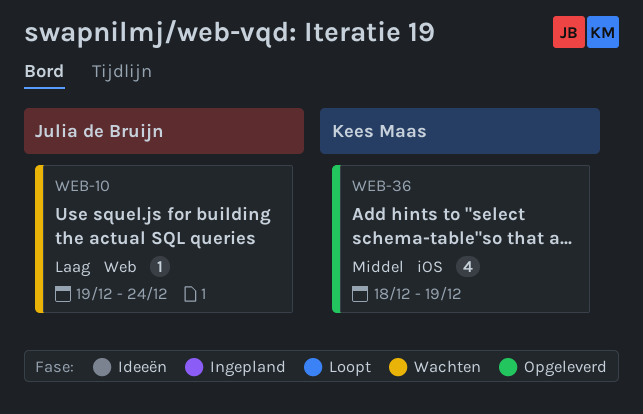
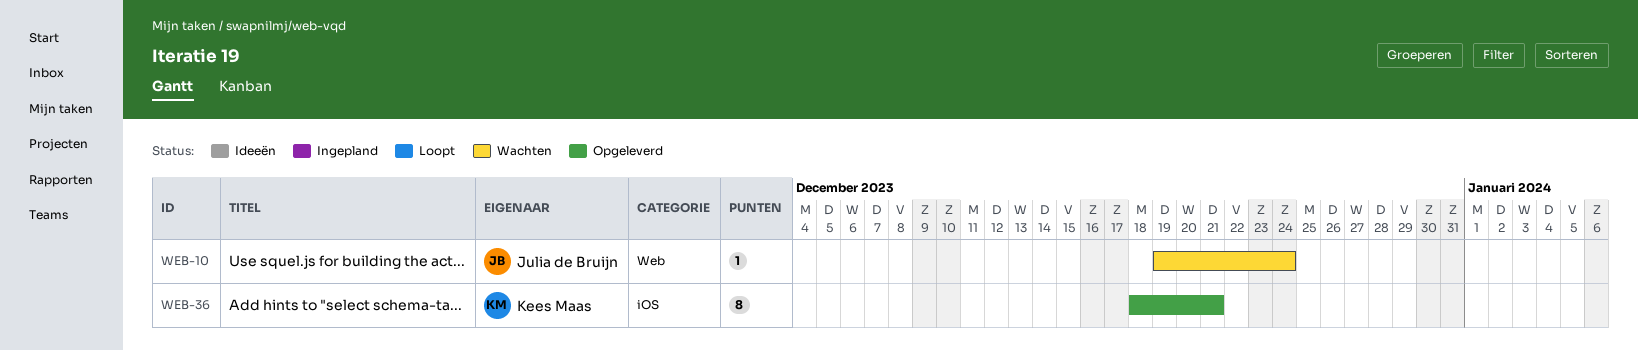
WEB-36, estimate: 4 -> 8
WEB-36, due: Dec 19 -> Dec 21

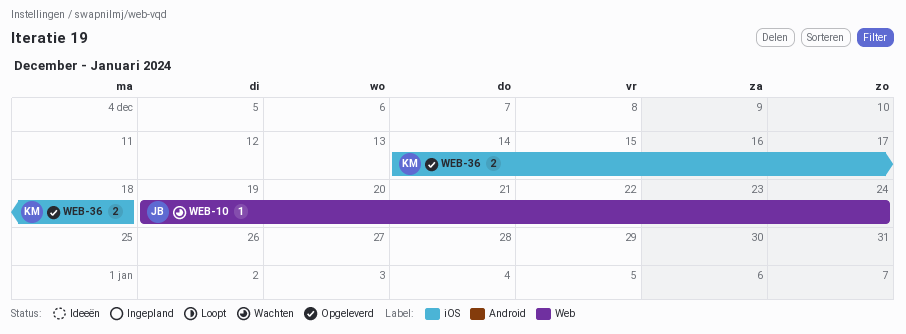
WEB-36, estimate: 8 -> 2
WEB-36, start: Dec 18 -> Dec 14
WEB-36, due: Dec 21 -> Dec 18

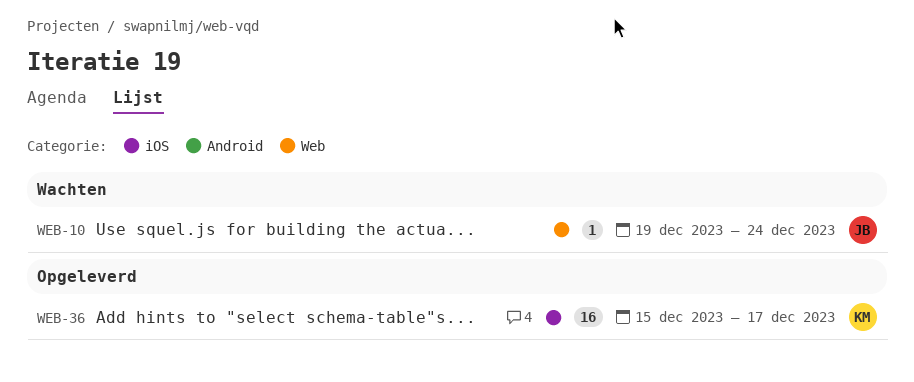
WEB-36, estimate: 2 -> 16
WEB-36, start: Dec 14 -> Dec 15
WEB-36, due: Dec 18 -> Dec 17

